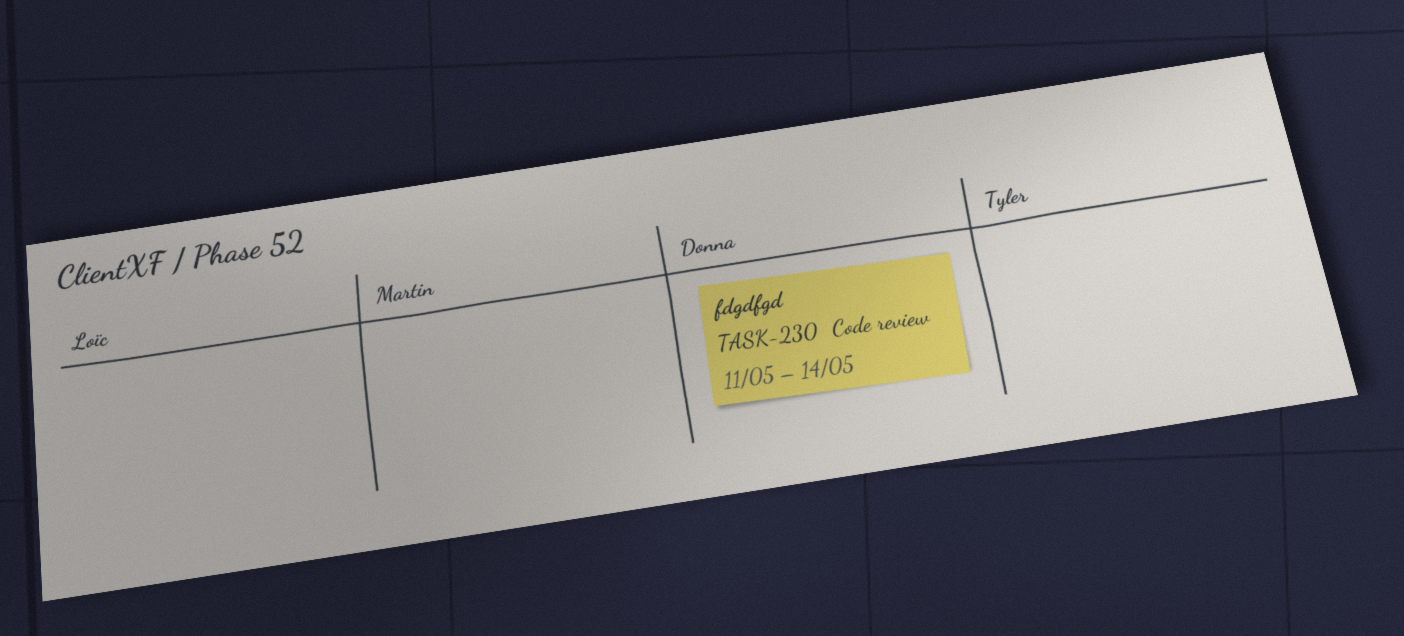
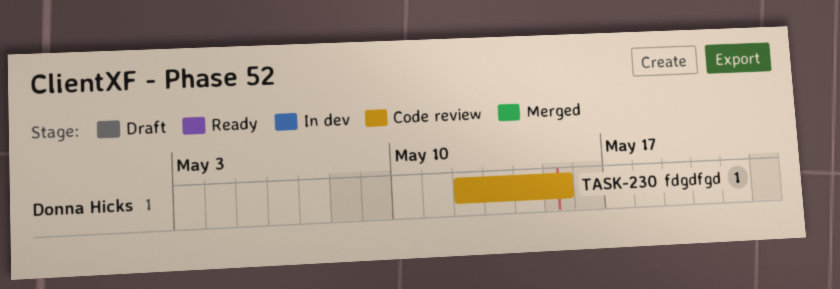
TASK-230, start: May 11 -> May 12
TASK-230, due: May 14 -> May 15

